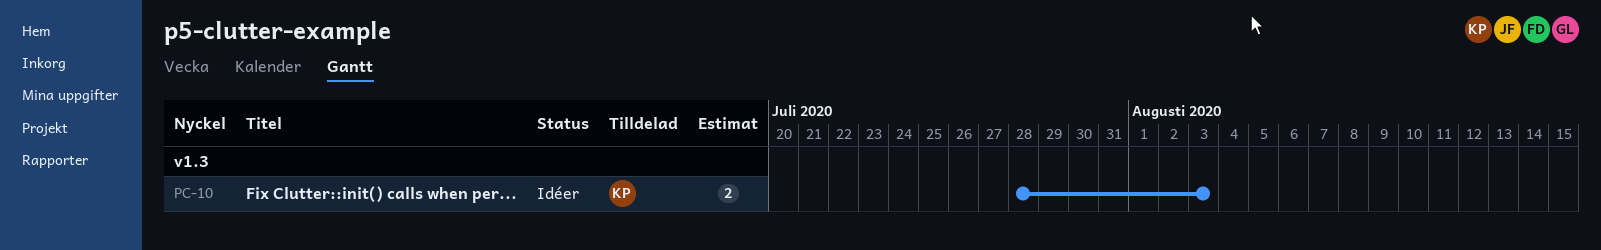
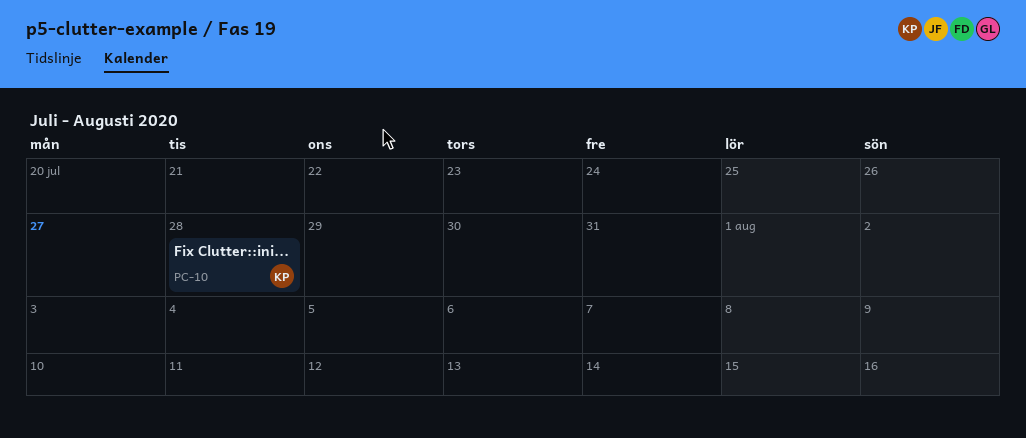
PC-10, due: Aug 3 -> Jul 28

